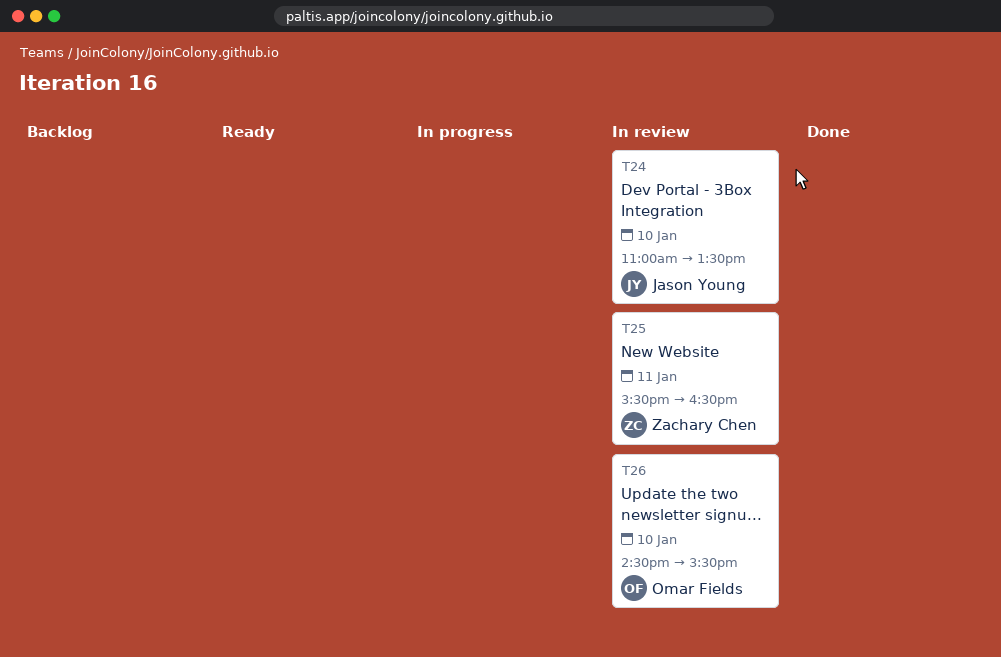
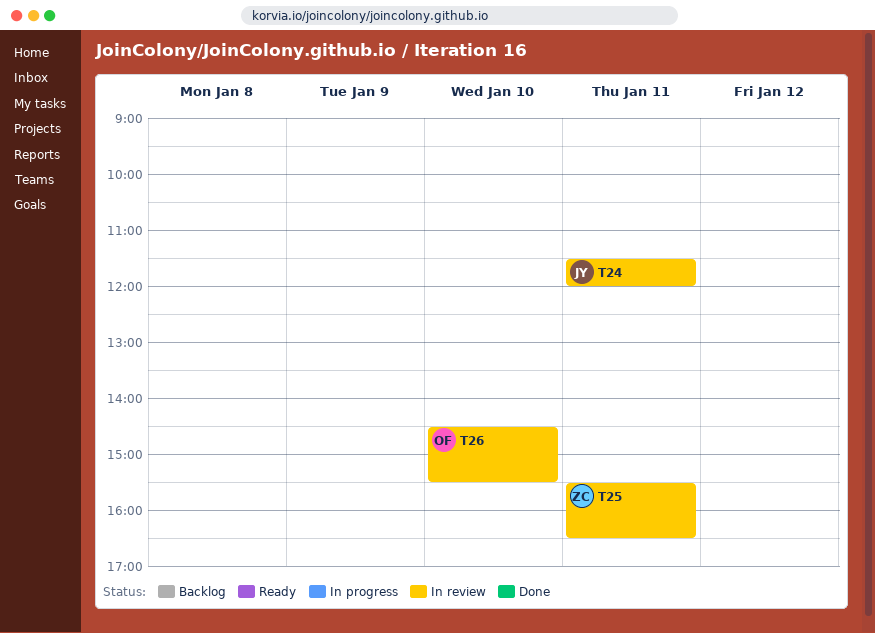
T24, day: Jan 10 -> Jan 11
T24, begins: 11:00 -> 11:30
T24, ends: 13:30 -> 12:00

